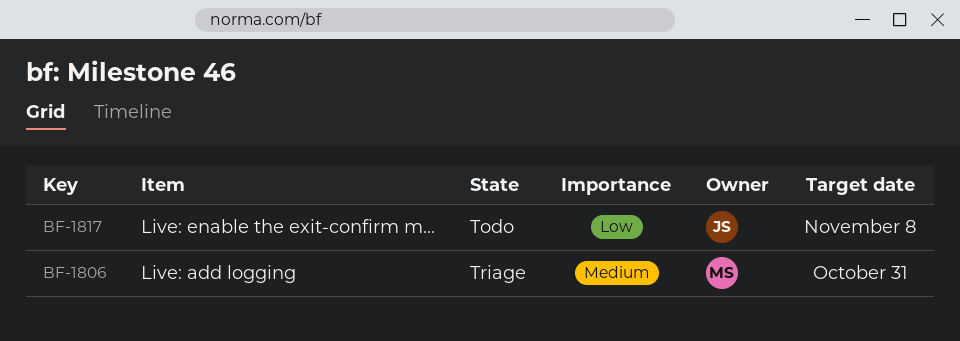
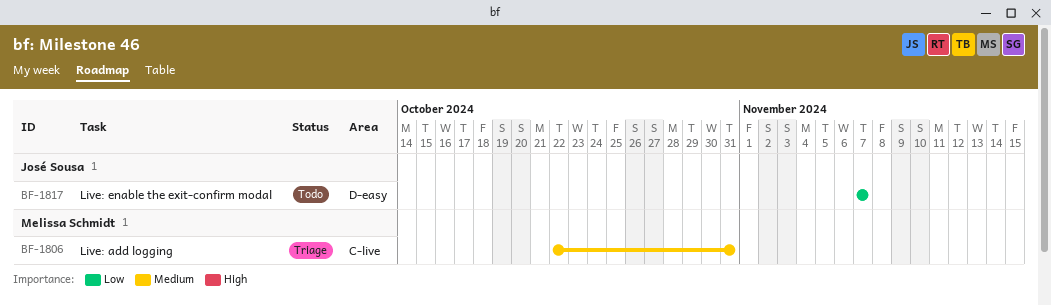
BF-1817, due: Nov 8 -> Nov 7

